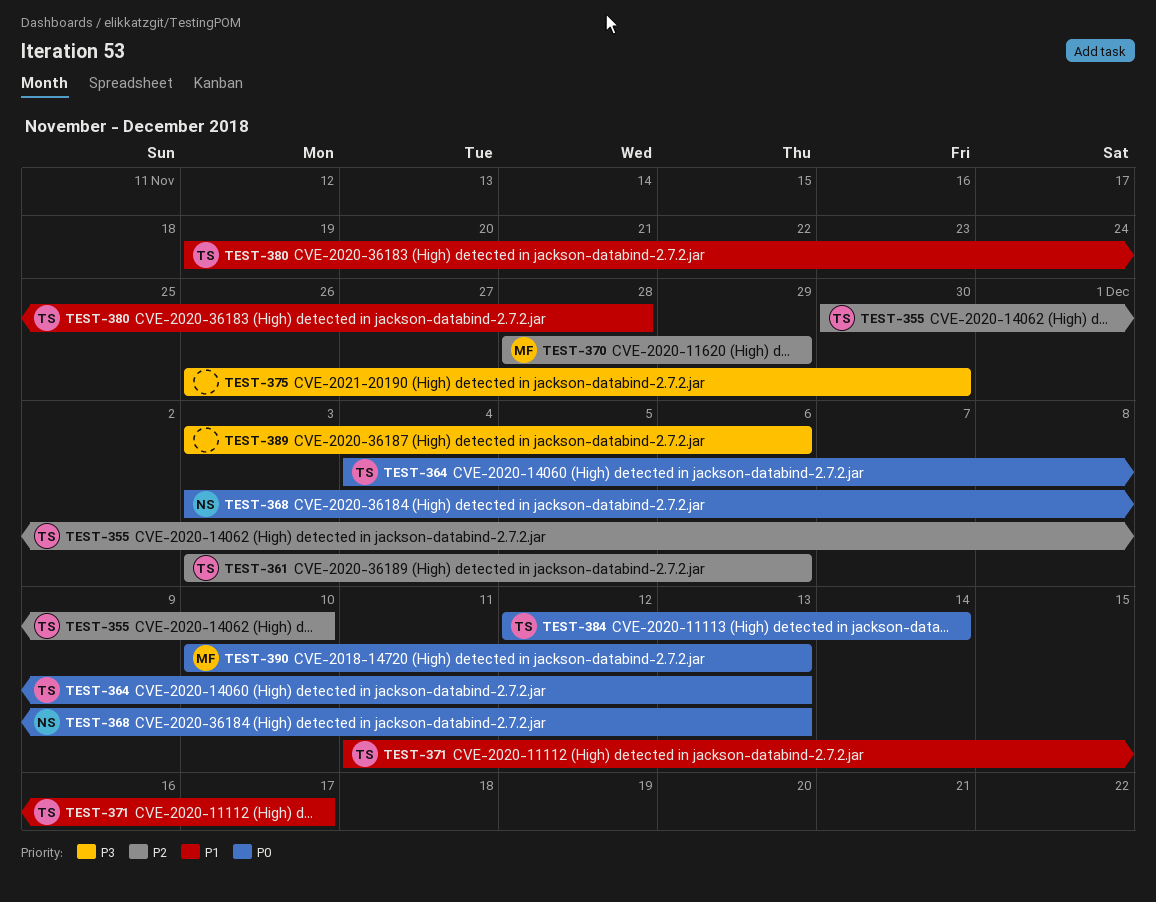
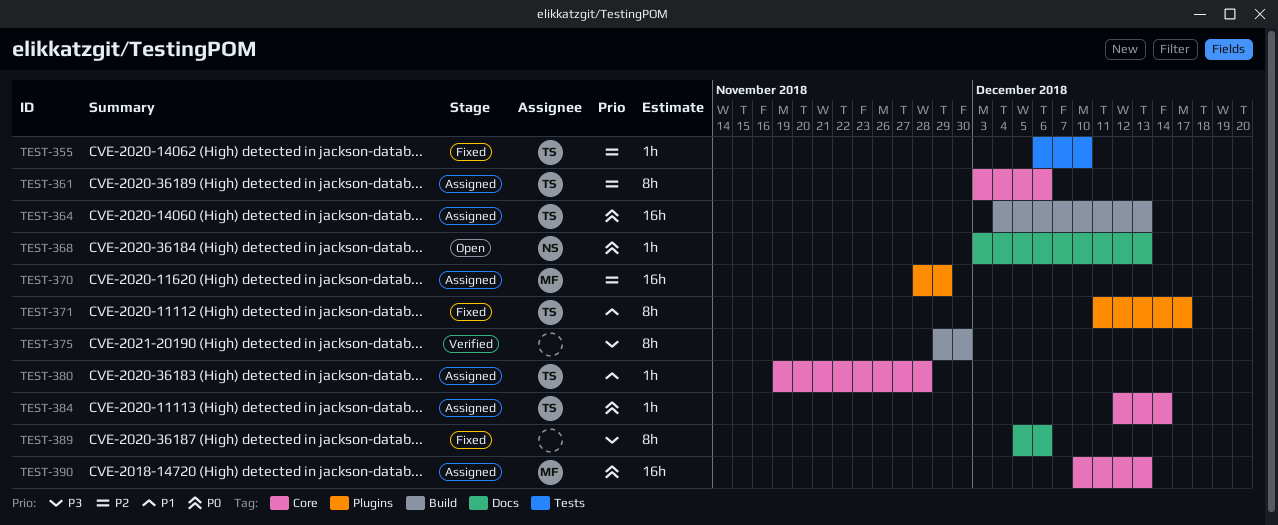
TEST-355, start: Nov 30 -> Dec 6
TEST-375, start: Nov 26 -> Nov 29
TEST-389, start: Dec 3 -> Dec 5

